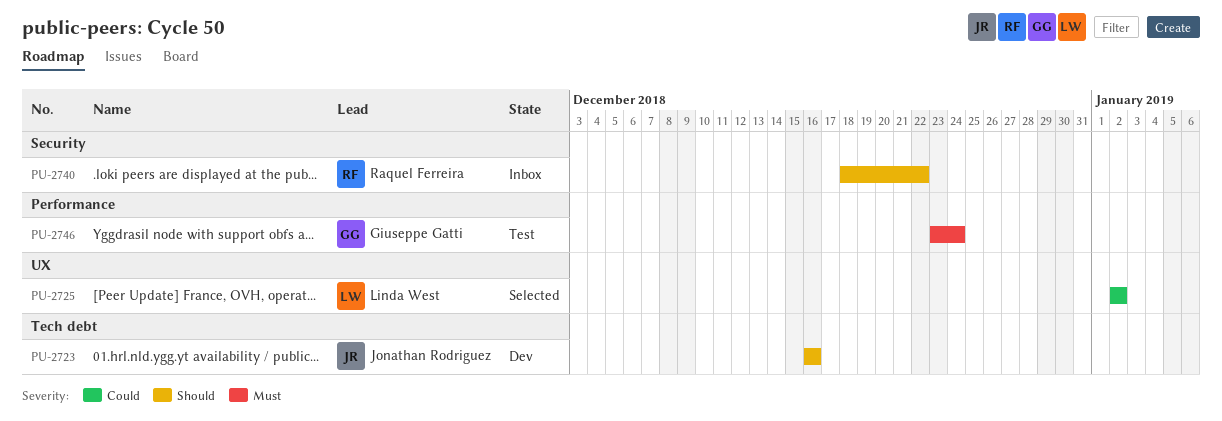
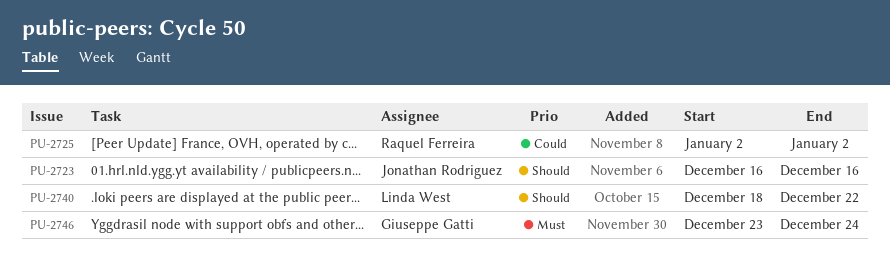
PU-2725, owner: Linda West -> Raquel Ferreira
PU-2740, owner: Raquel Ferreira -> Linda West

